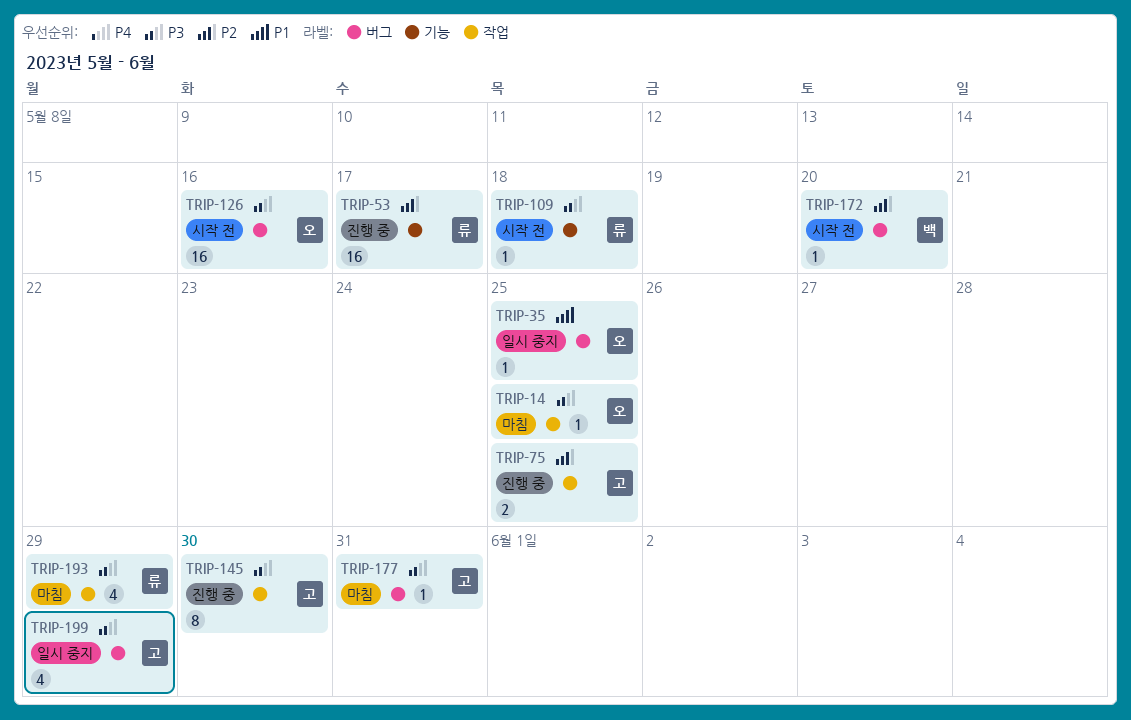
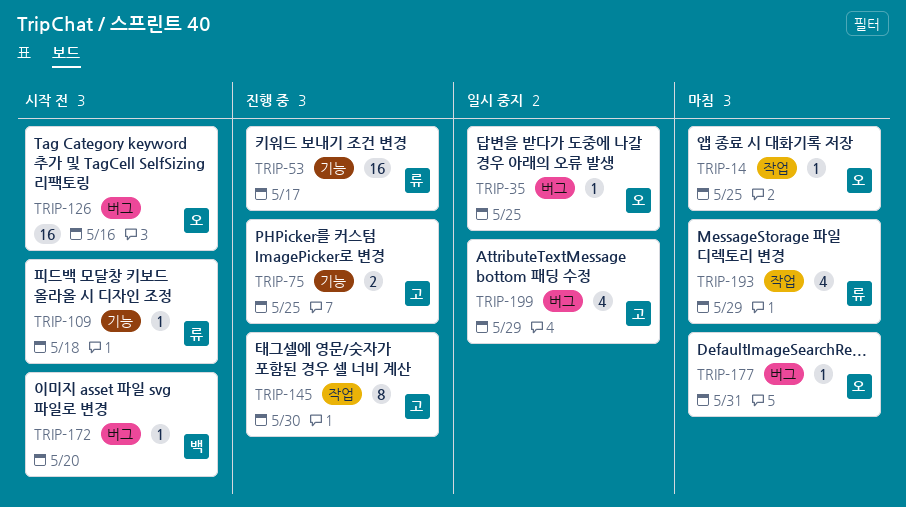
TRIP-75, label: 작업 -> 기능
TRIP-177, owner: 고 -> 오

